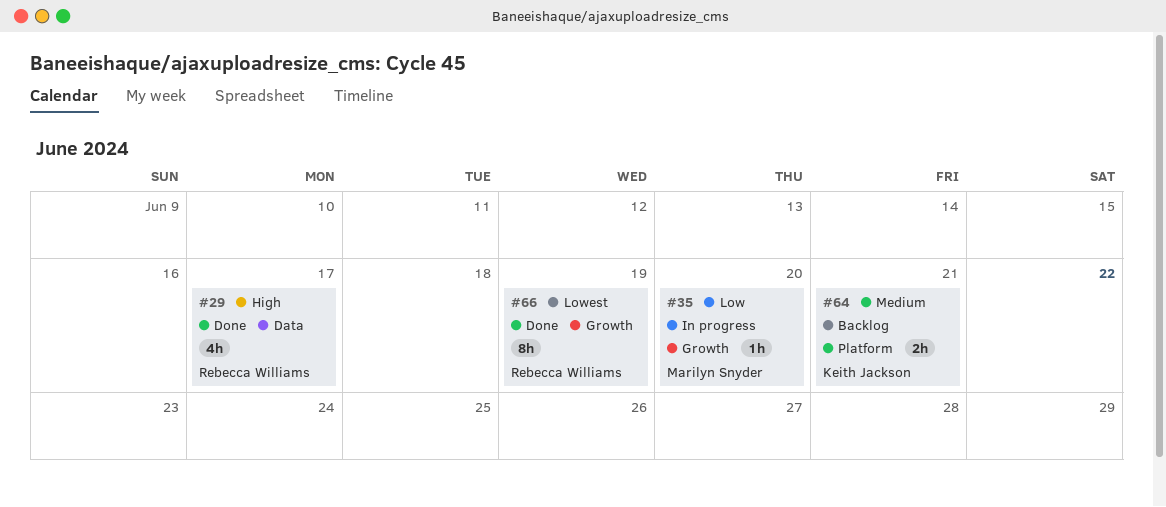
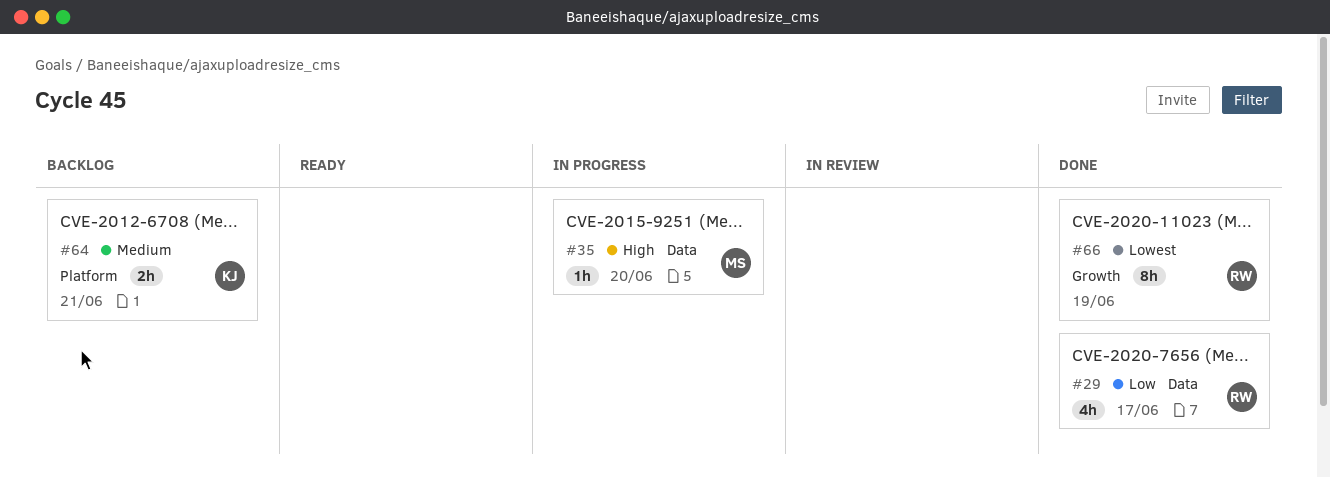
#29, priority: High -> Low
#35, priority: Low -> High
#35, label: Growth -> Data

